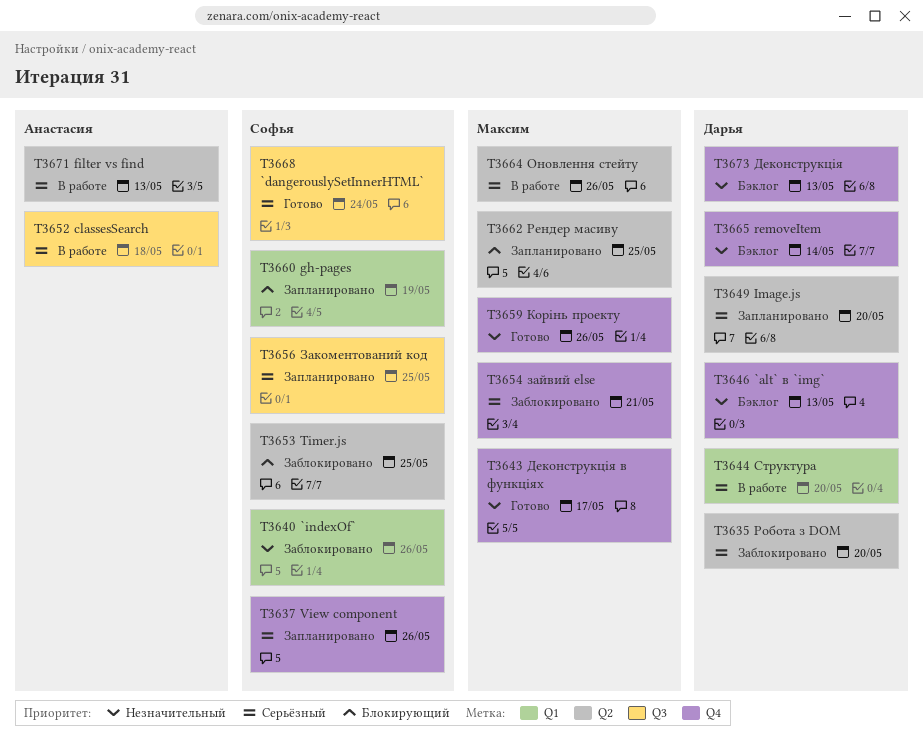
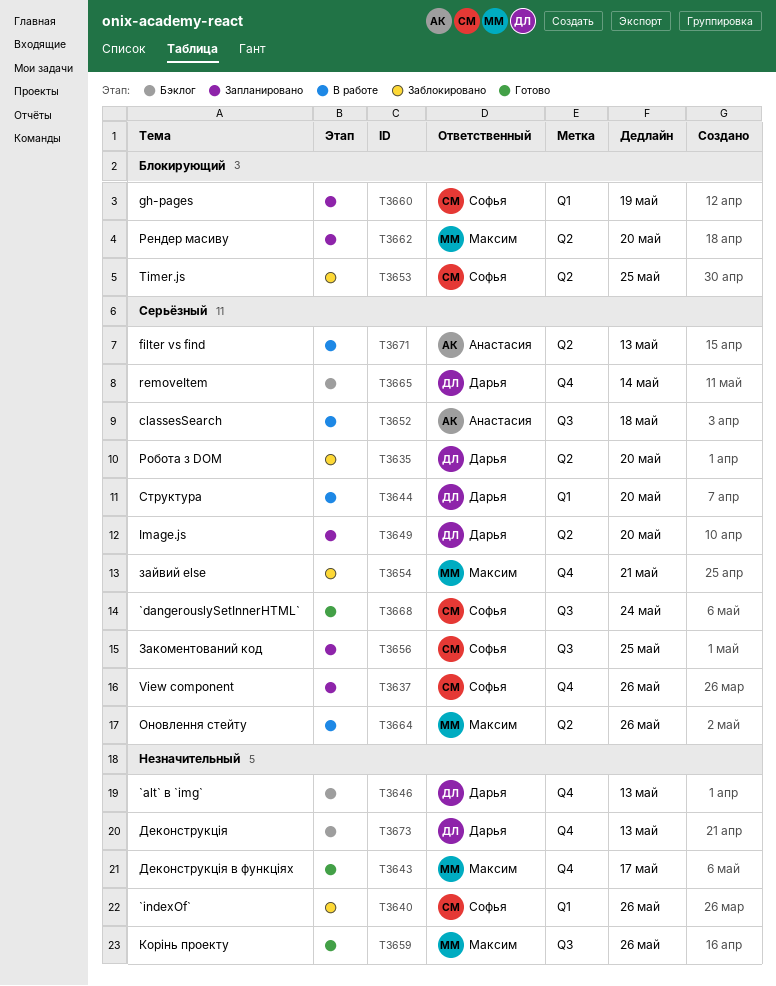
T3659, label: Q4 -> Q3
T3662, due: May 25 -> May 20
T3665, priority: Незначительный -> Серьёзный

